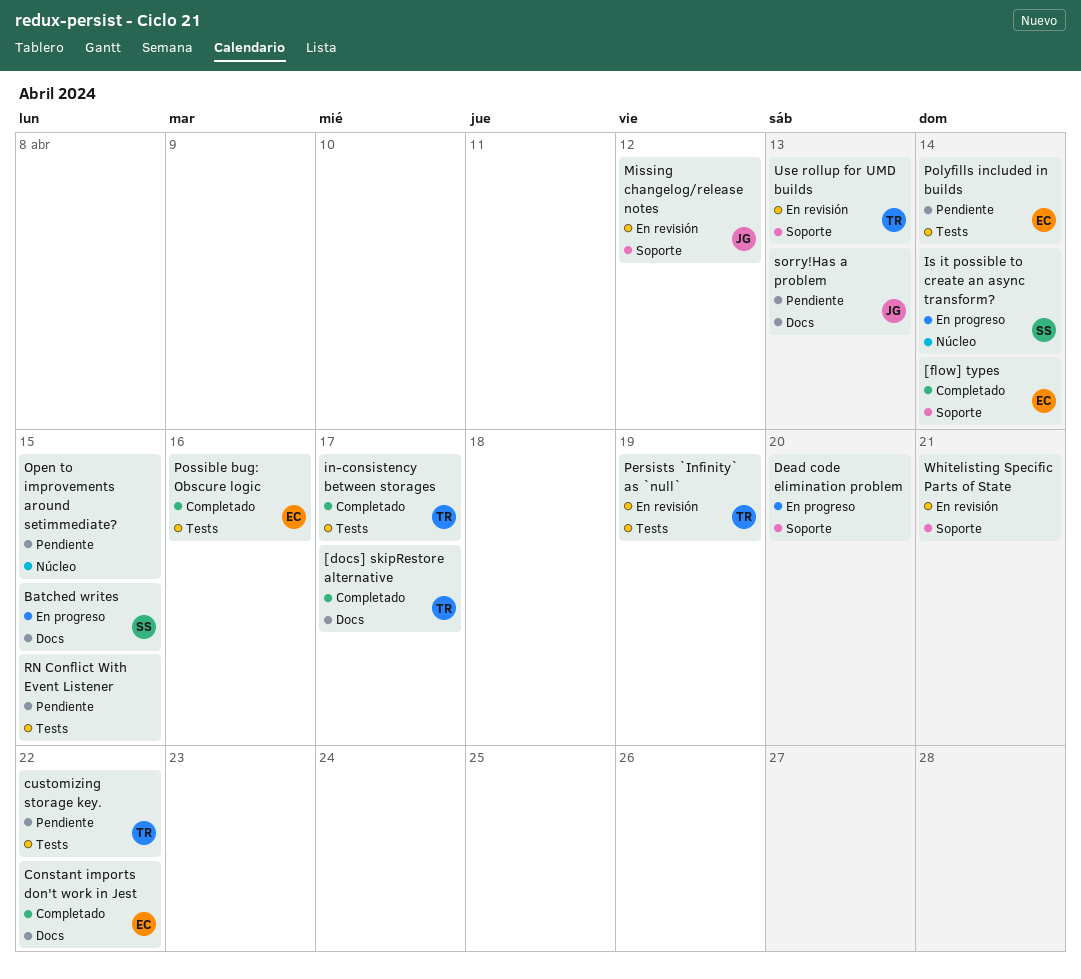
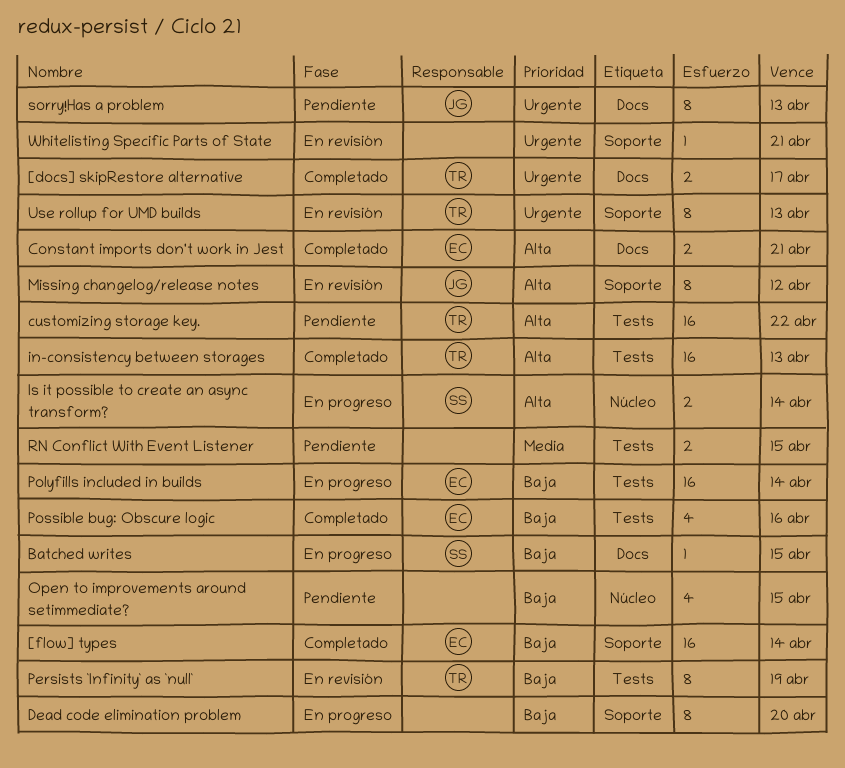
Constant imports don't work in Jest, due: Apr 22 -> Apr 21
in-consistency between storages, due: Apr 17 -> Apr 13
Polyfills included in builds, status: Pendiente -> En progreso

